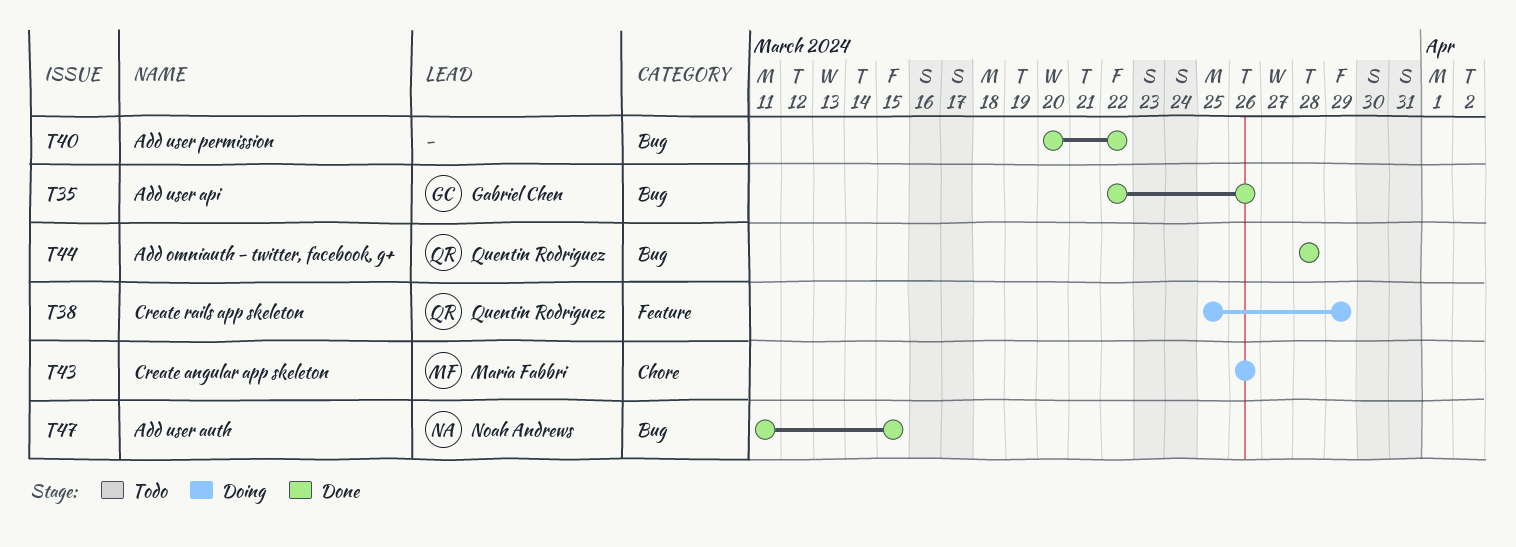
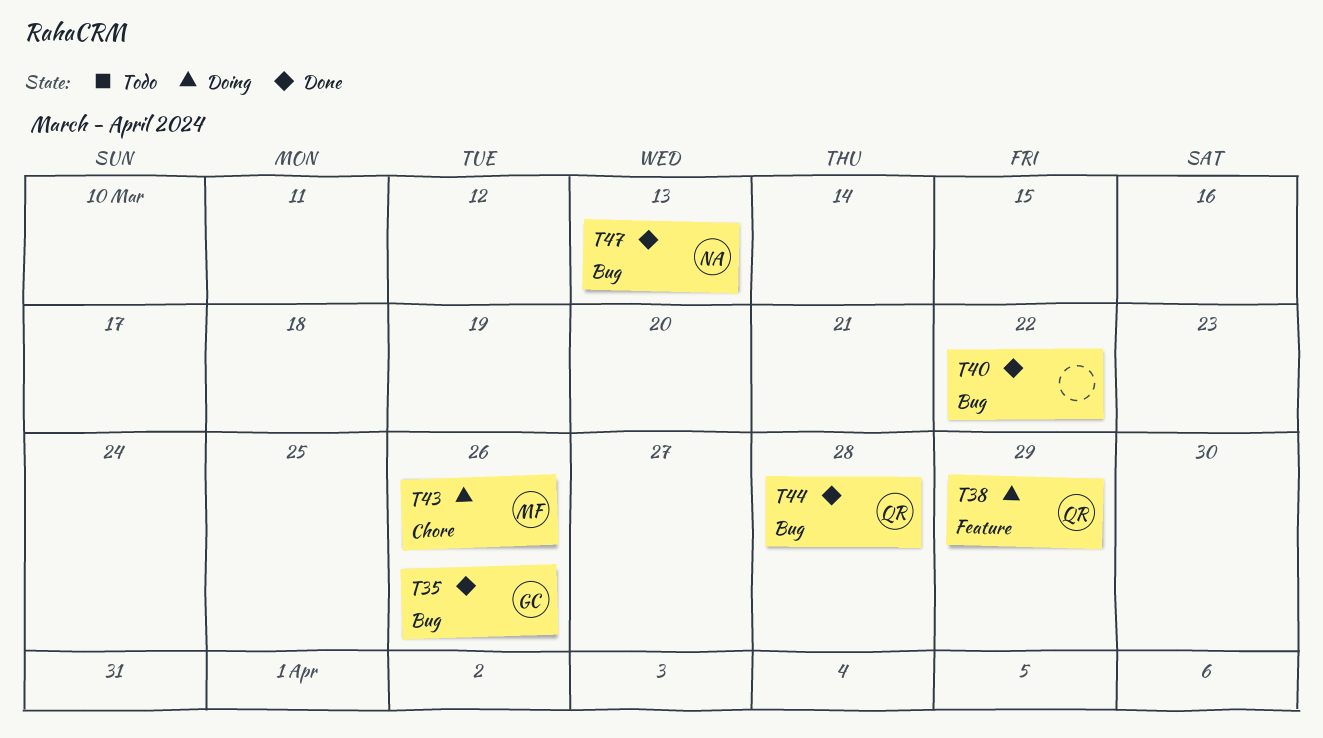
T47, due: Mar 15 -> Mar 13

